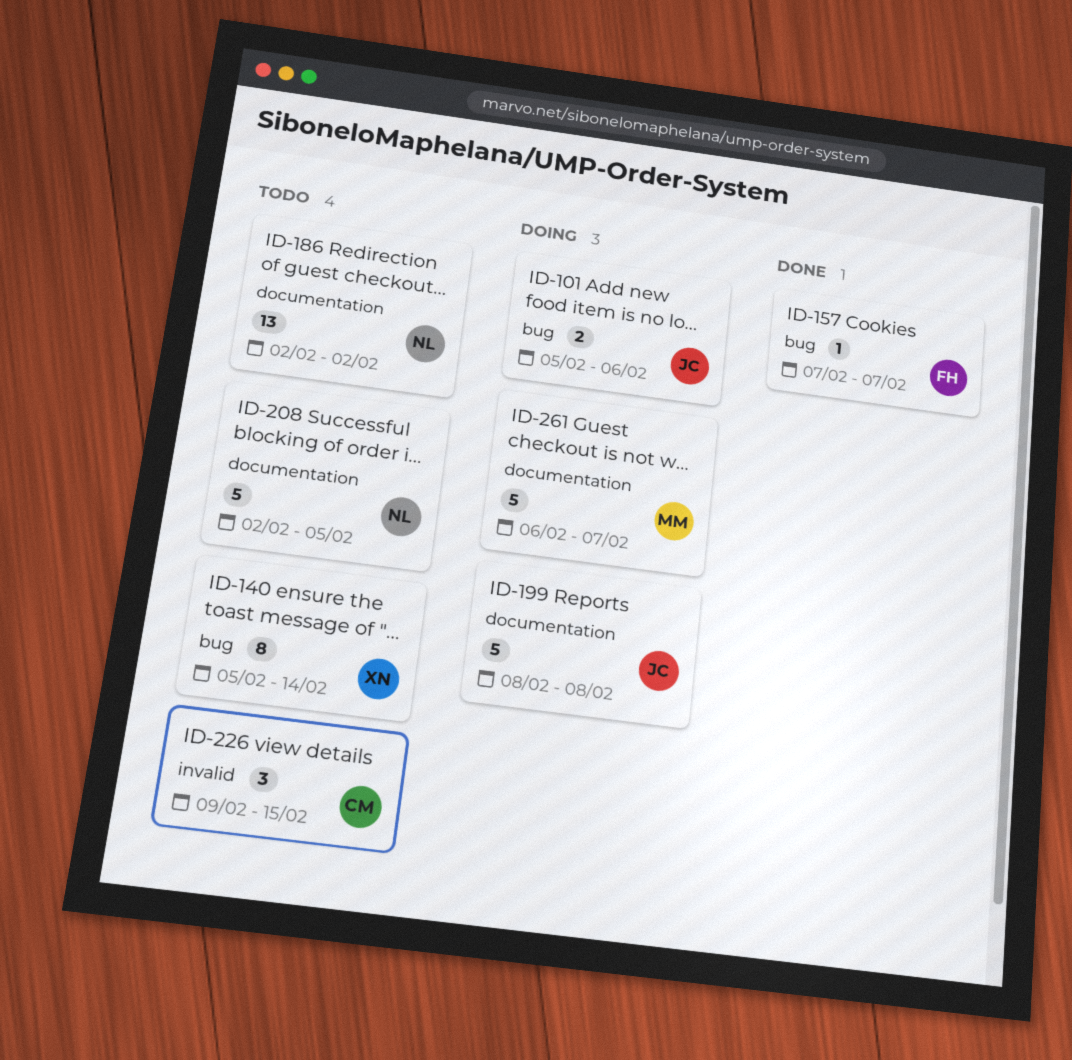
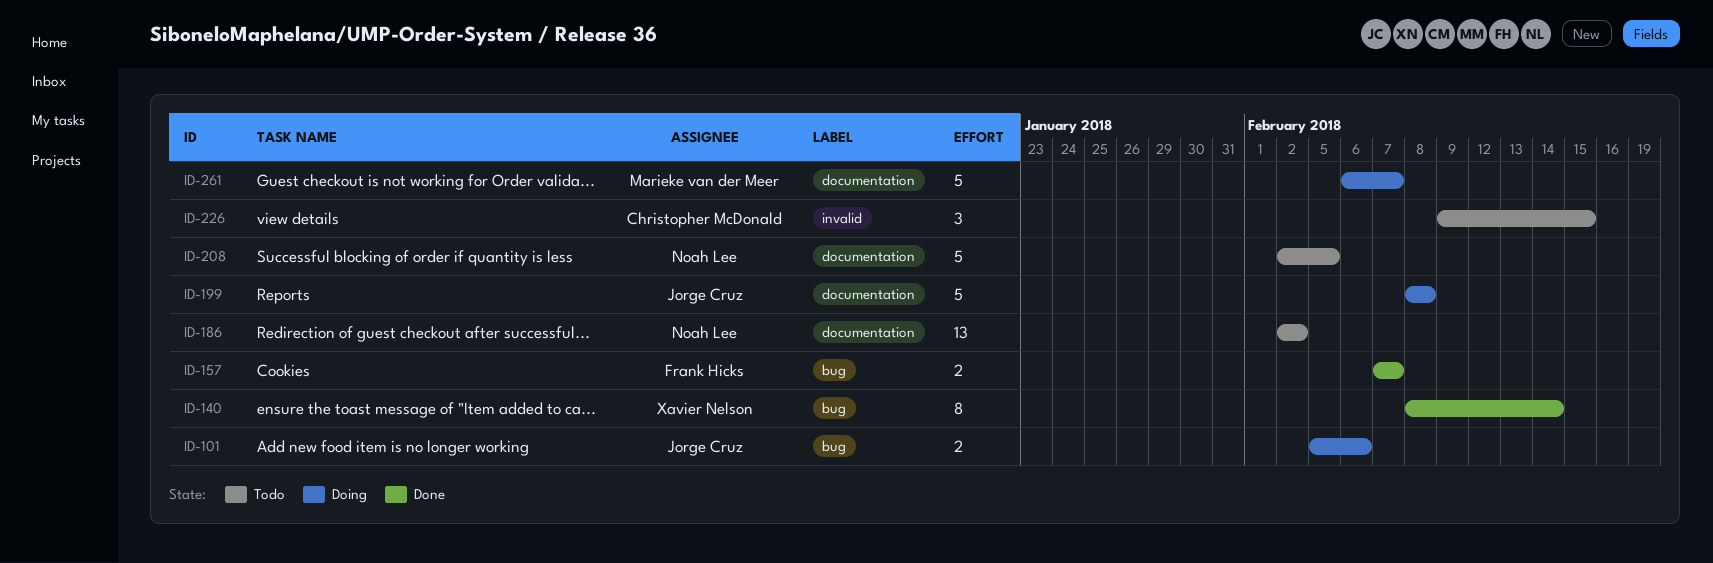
ID-140, status: Todo -> Done
ID-140, start: Feb 5 -> Feb 8
ID-157, estimate: 1 -> 2

